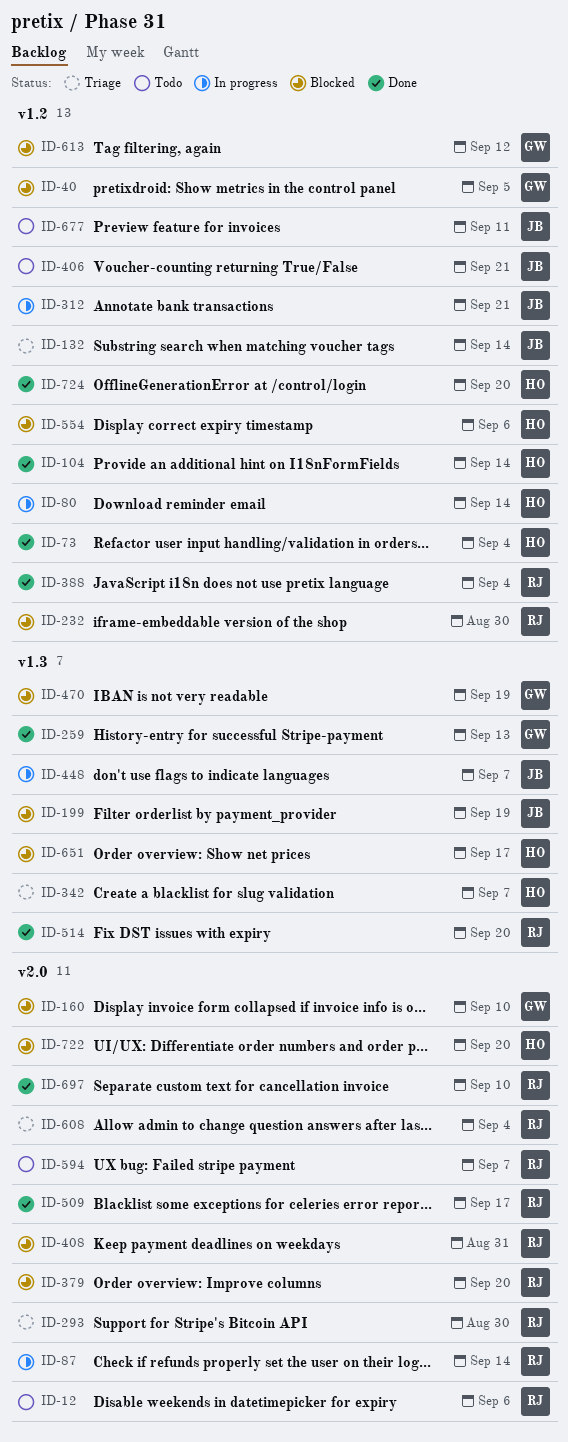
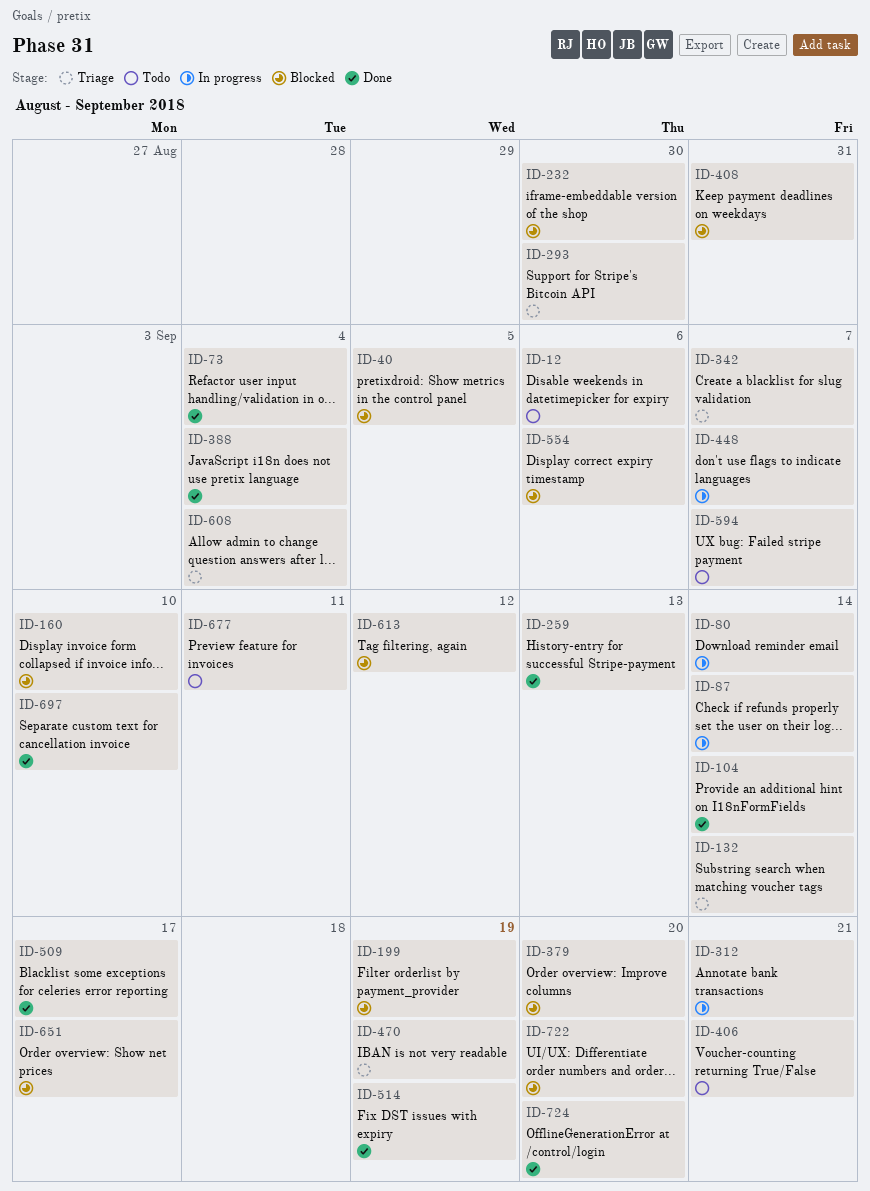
ID-470, status: Blocked -> Triage
ID-514, due: Sep 20 -> Sep 19

